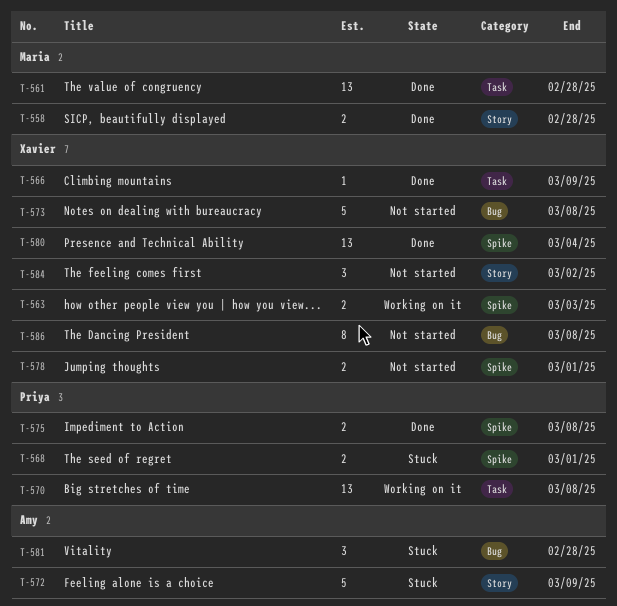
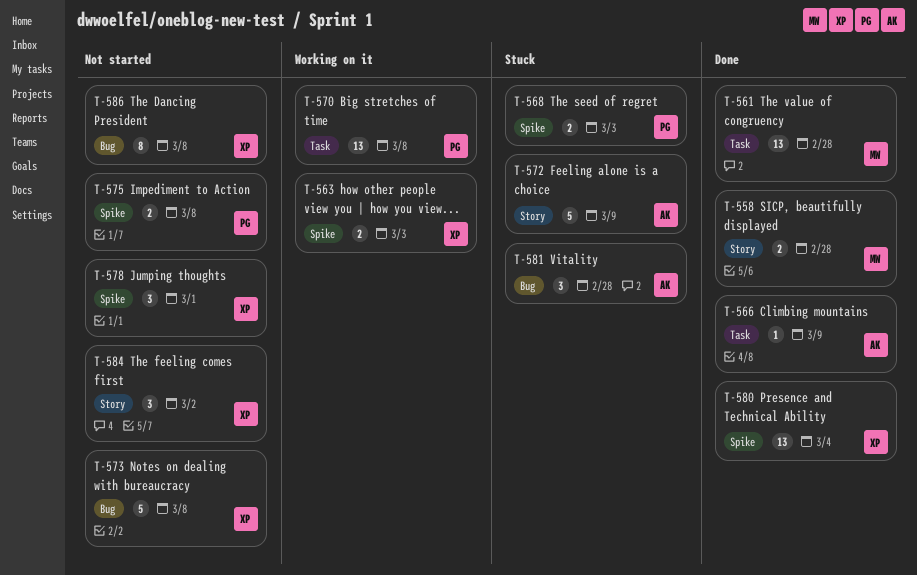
T-566, owner: Xavier -> Amy
T-568, due: Mar 1 -> Mar 3
T-575, status: Done -> Not started
T-578, estimate: 2 -> 3

